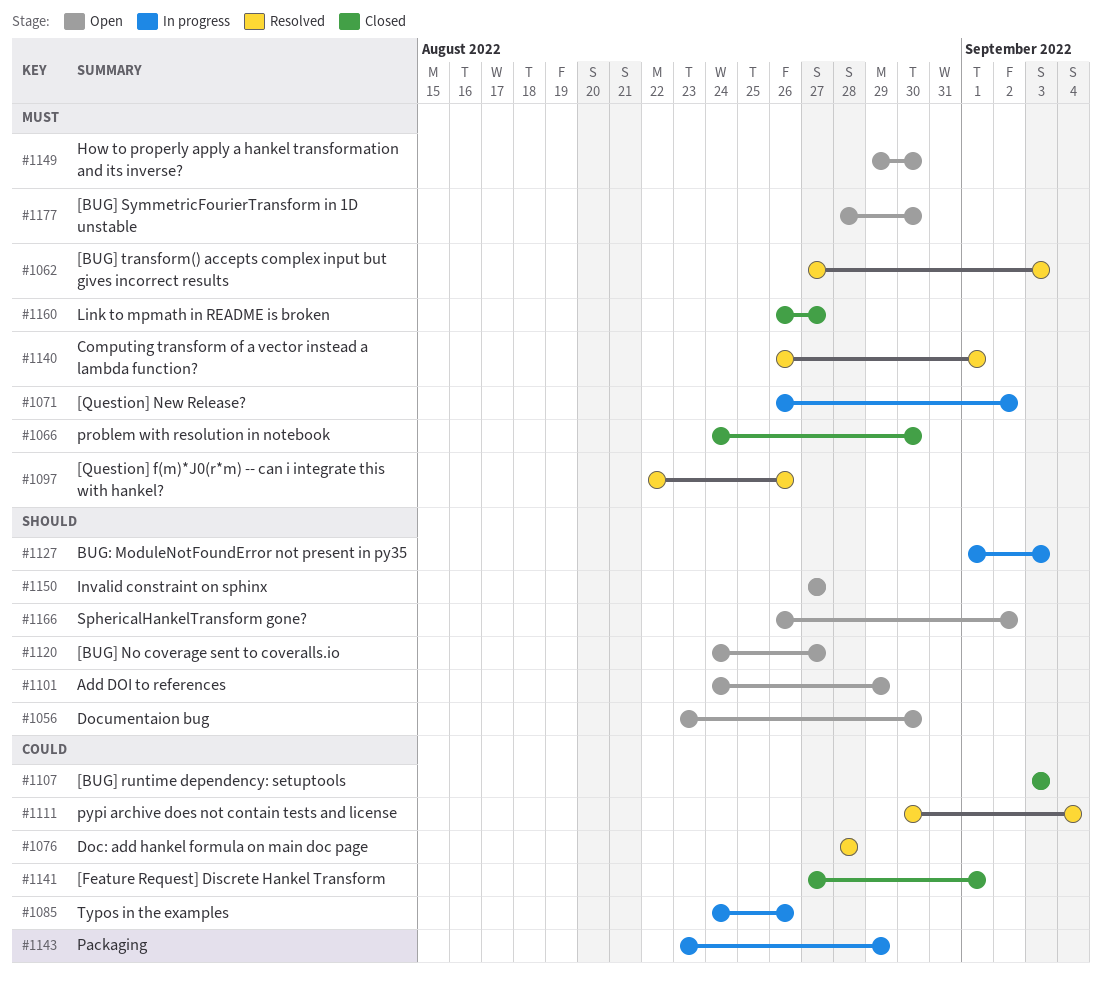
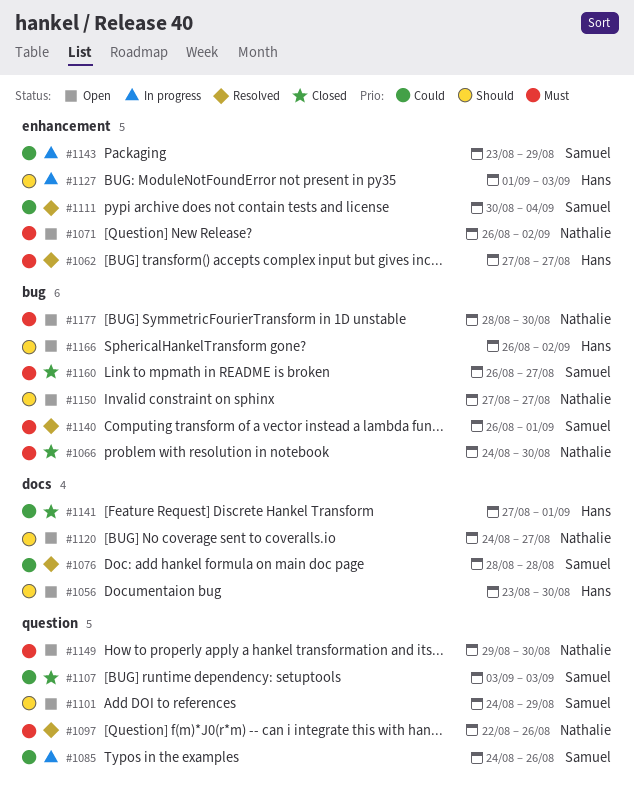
#1062, due: Sep 3 -> Aug 27
#1071, status: In progress -> Open

